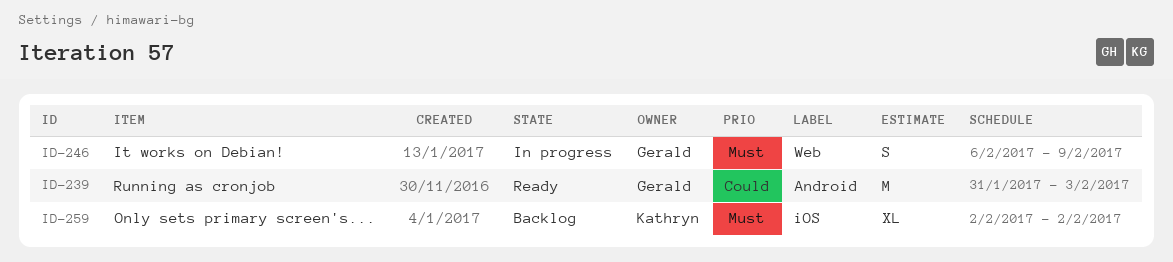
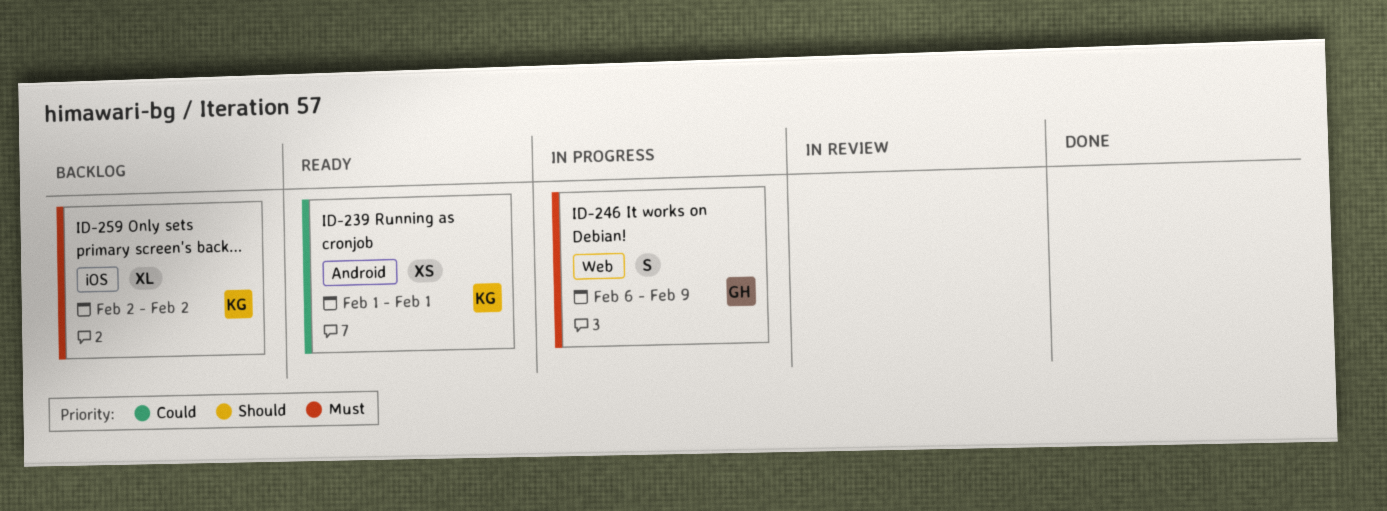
ID-239, owner: Gerald -> Kathryn
ID-239, estimate: M -> XS
ID-239, start: Jan 31 -> Feb 1
ID-239, due: Feb 3 -> Feb 1

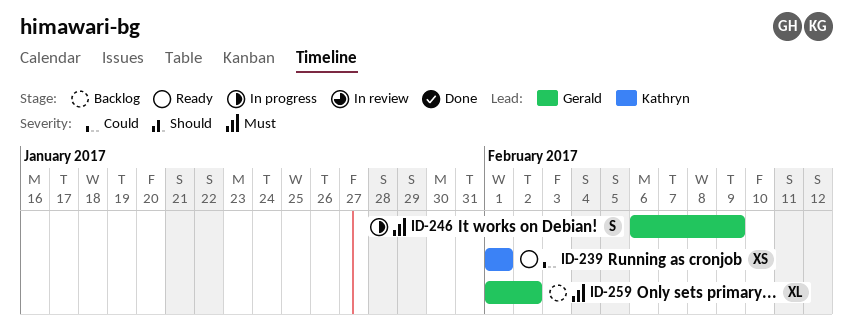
ID-259, owner: Kathryn -> Gerald
ID-259, start: Feb 2 -> Feb 1

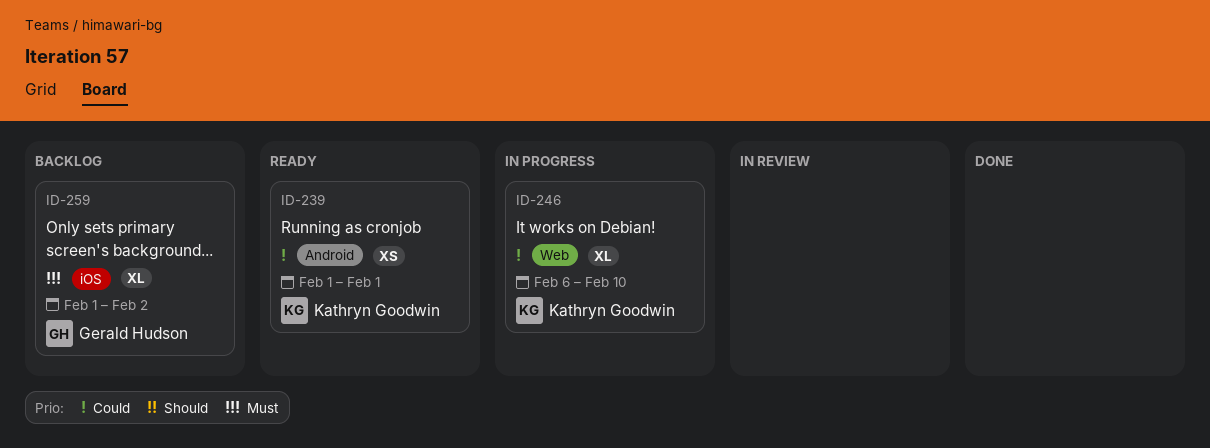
ID-246, owner: Gerald Hudson -> Kathryn Goodwin
ID-246, priority: Must -> Could
ID-246, estimate: S -> XL
ID-246, due: Feb 9 -> Feb 10

